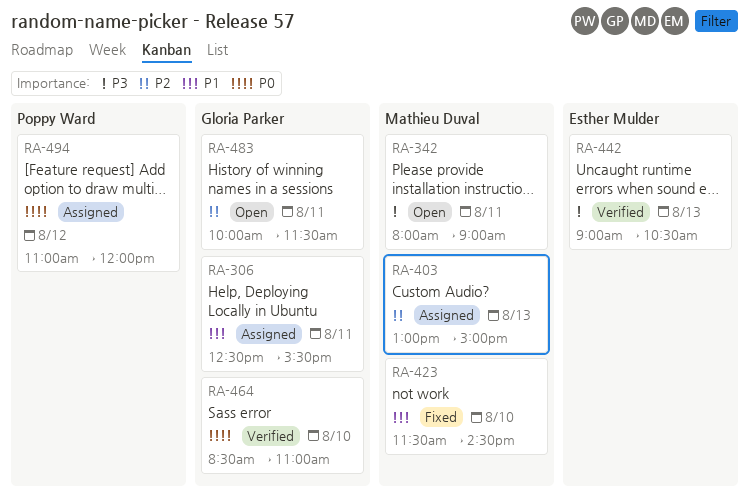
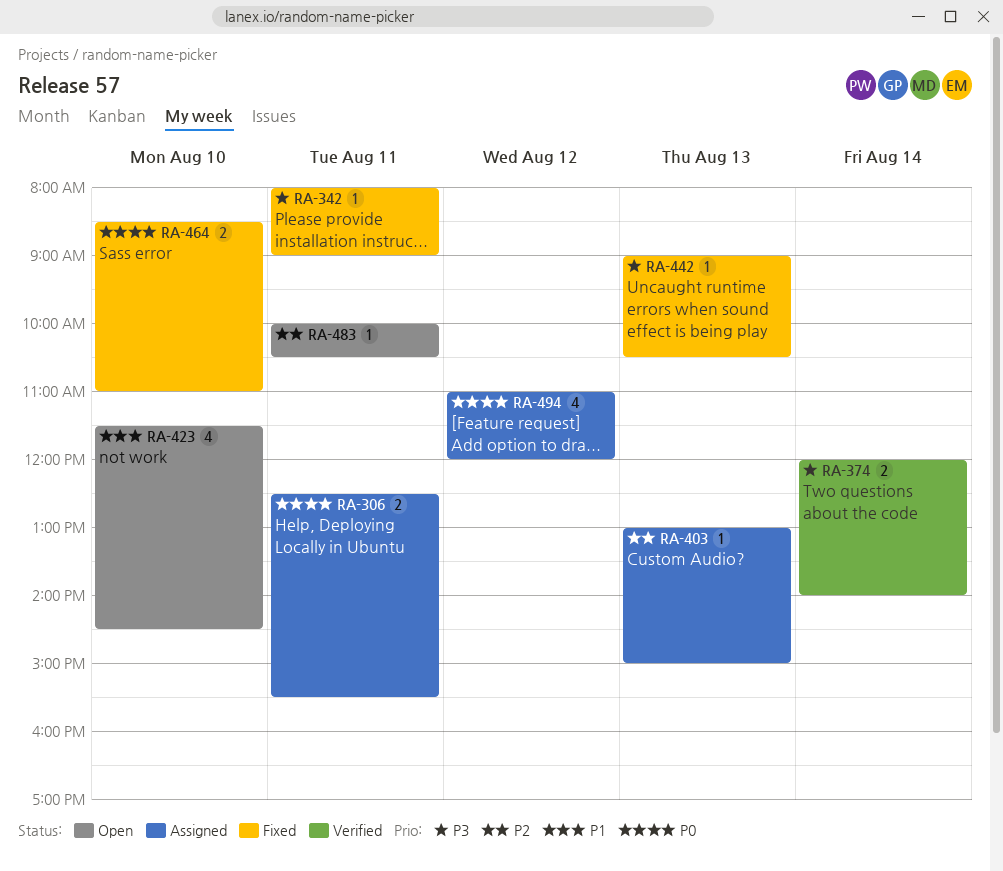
RA-306, priority: P1 -> P0
RA-342, status: Open -> Fixed
RA-374: none -> present
RA-423, status: Fixed -> Open
RA-442, status: Verified -> Fixed
RA-464, status: Verified -> Fixed
RA-483, ends: 11:30 -> 10:30

